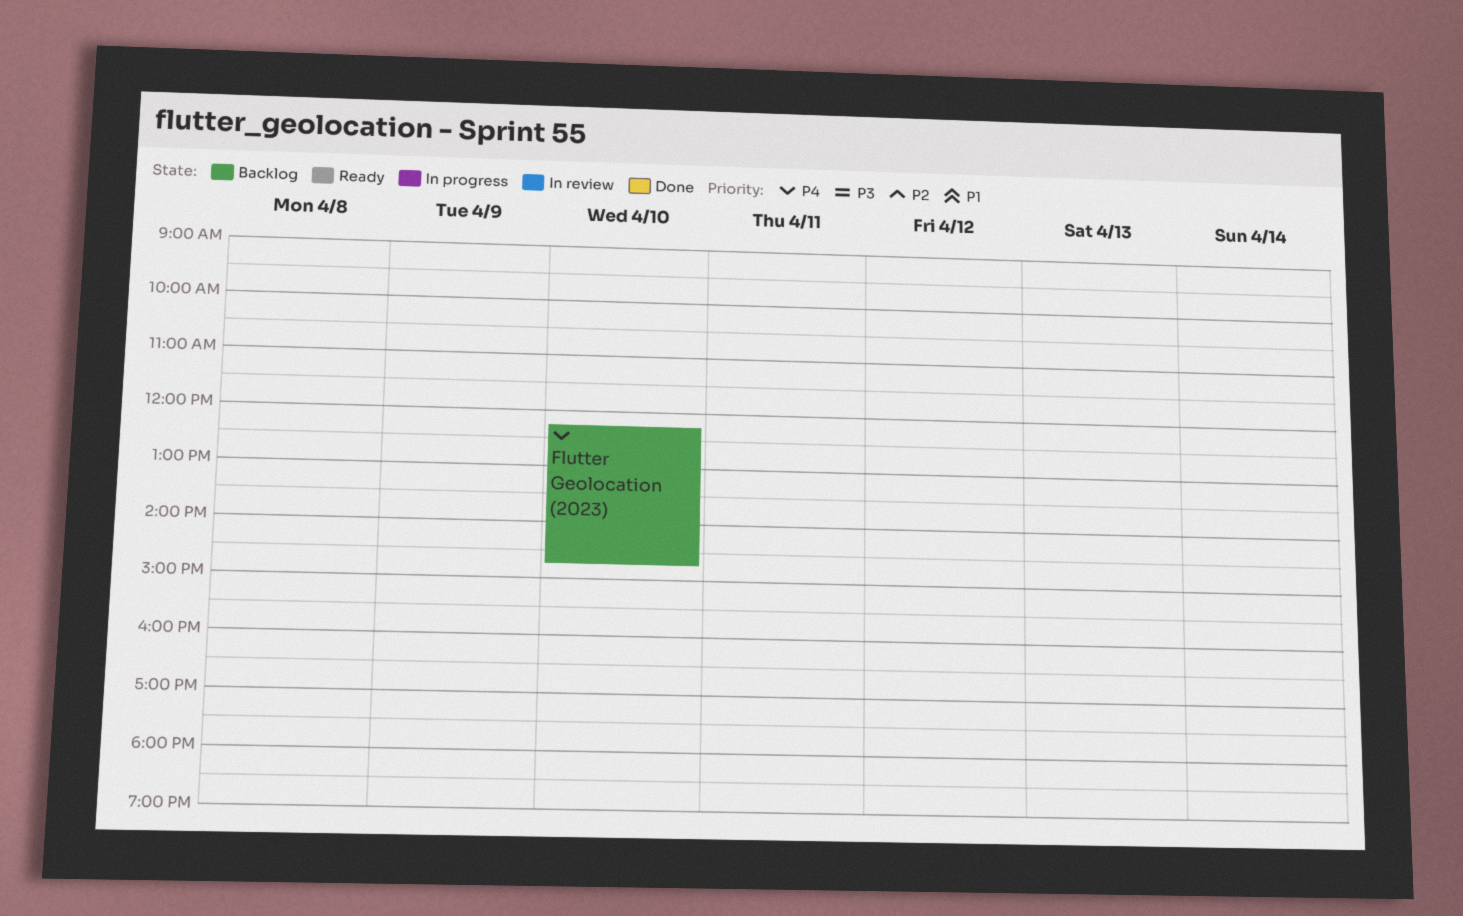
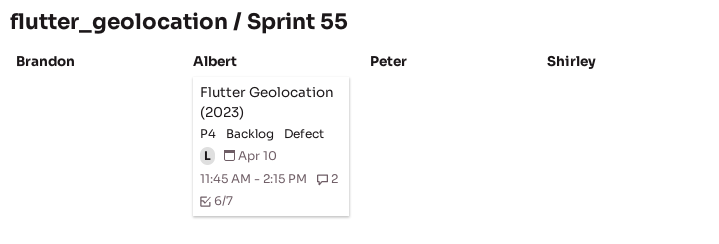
Flutter Geolocation (2023), begins: 12:15 -> 11:45
Flutter Geolocation (2023), ends: 14:45 -> 14:15

